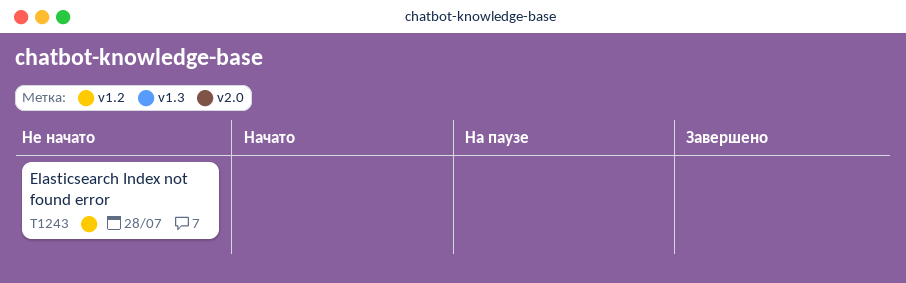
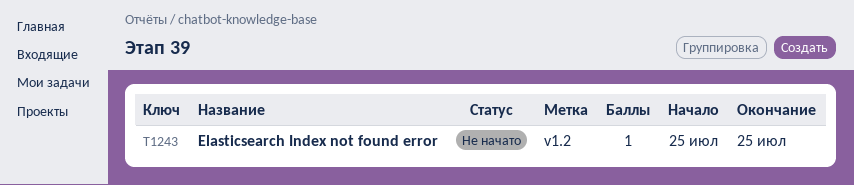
T1243, due: Jul 28 -> Jul 25

